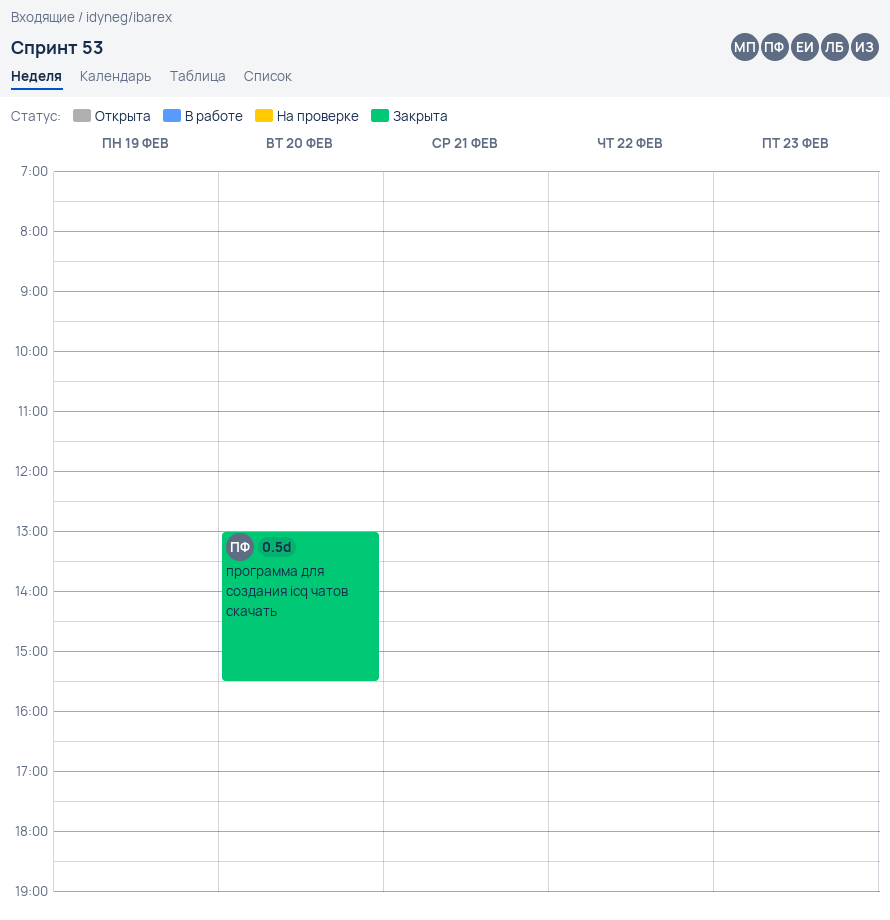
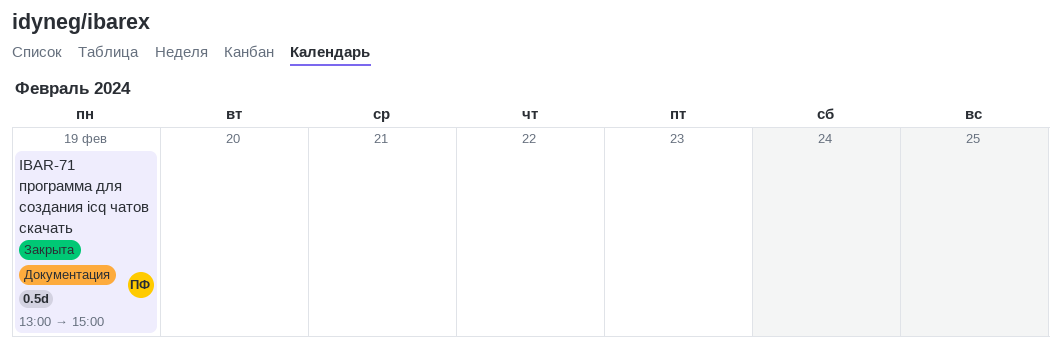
программа для создaния icq чaтов скачать, day: Feb 20 -> Feb 19
программа для создaния icq чaтов скачать, ends: 15:30 -> 15:00

